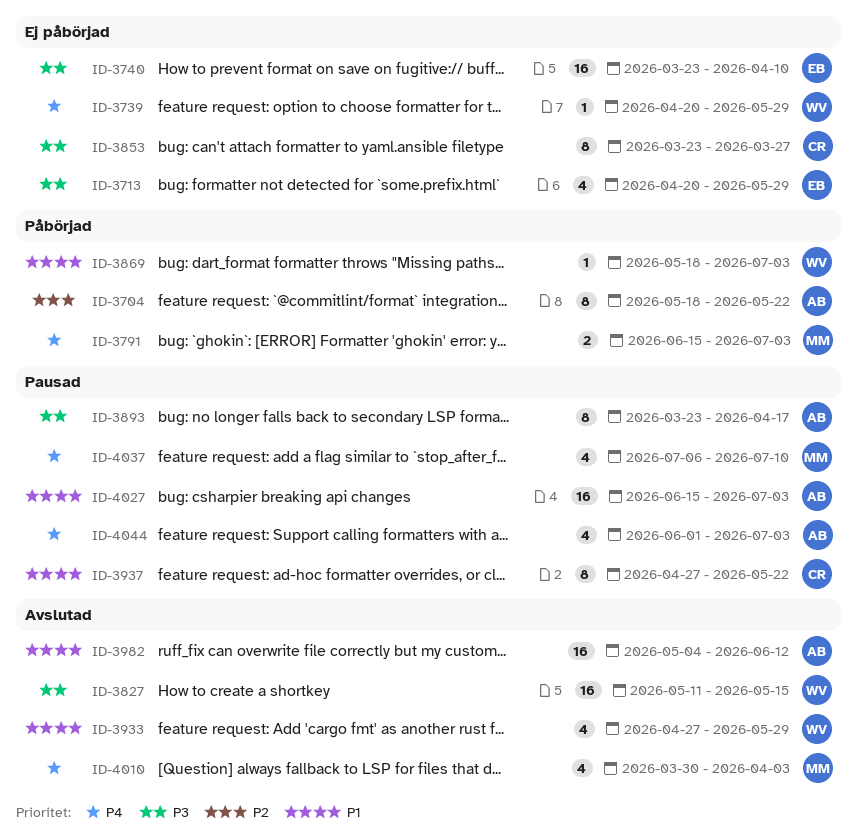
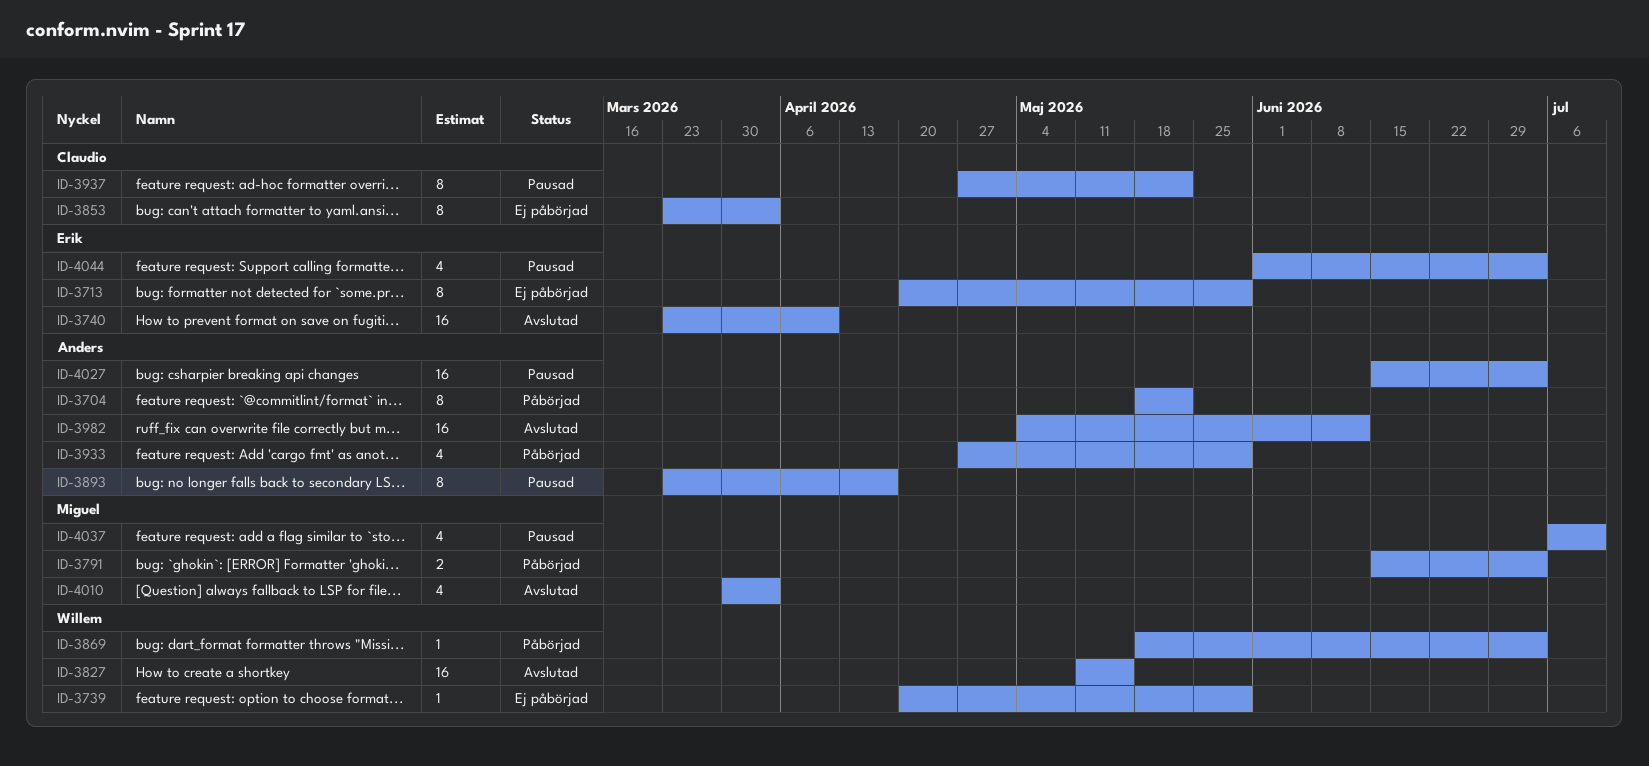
ID-3713, estimate: 4 -> 8
ID-3740, status: Ej påbörjad -> Avslutad
ID-3853, due: Mar 27 -> Apr 3
ID-3933, status: Avslutad -> Påbörjad
ID-3933, owner: Willem -> Anders
ID-4044, owner: Anders -> Erik

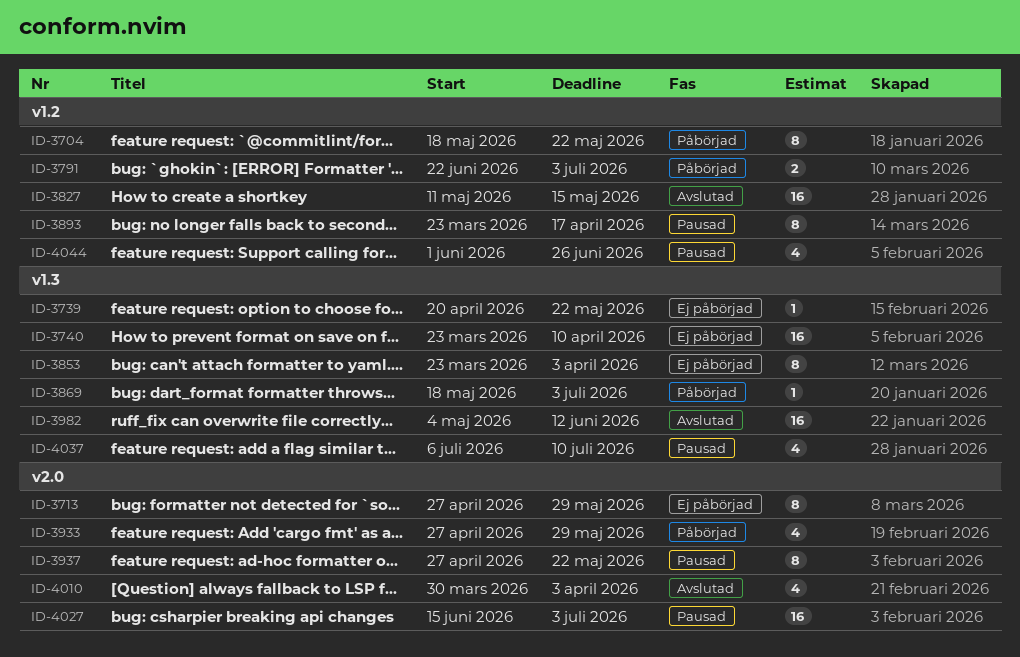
ID-3713, start: Apr 20 -> Apr 27
ID-3739, due: May 29 -> May 22
ID-3740, status: Avslutad -> Ej påbörjad
ID-3791, start: Jun 15 -> Jun 22
ID-4044, due: Jul 3 -> Jun 26

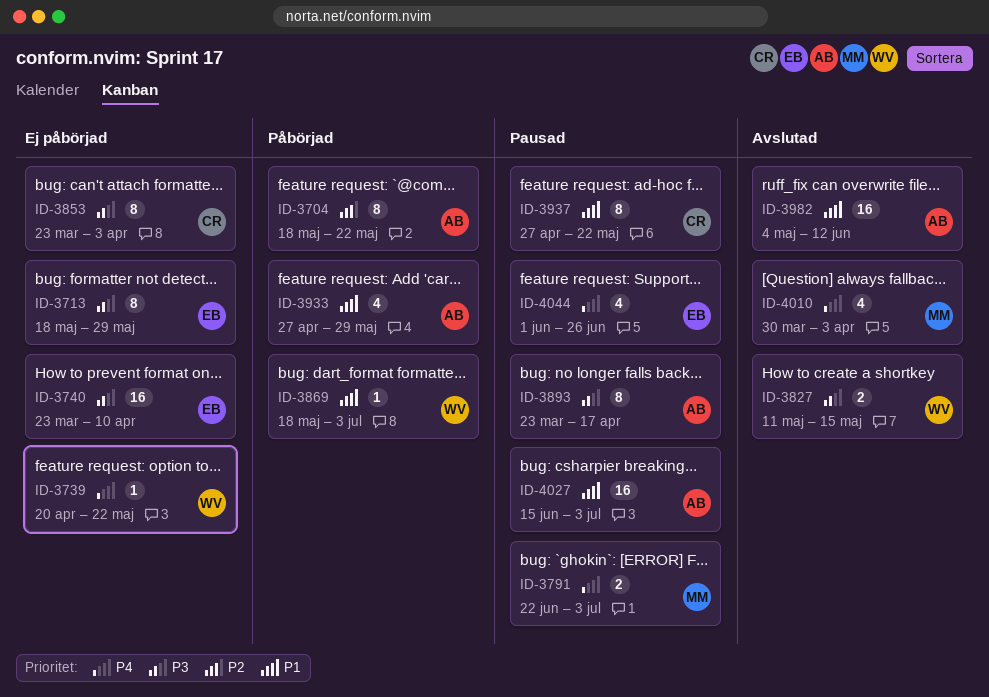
ID-3713, start: Apr 27 -> May 18
ID-3791, status: Påbörjad -> Pausad
ID-3827, estimate: 16 -> 2
ID-4037: present -> none

